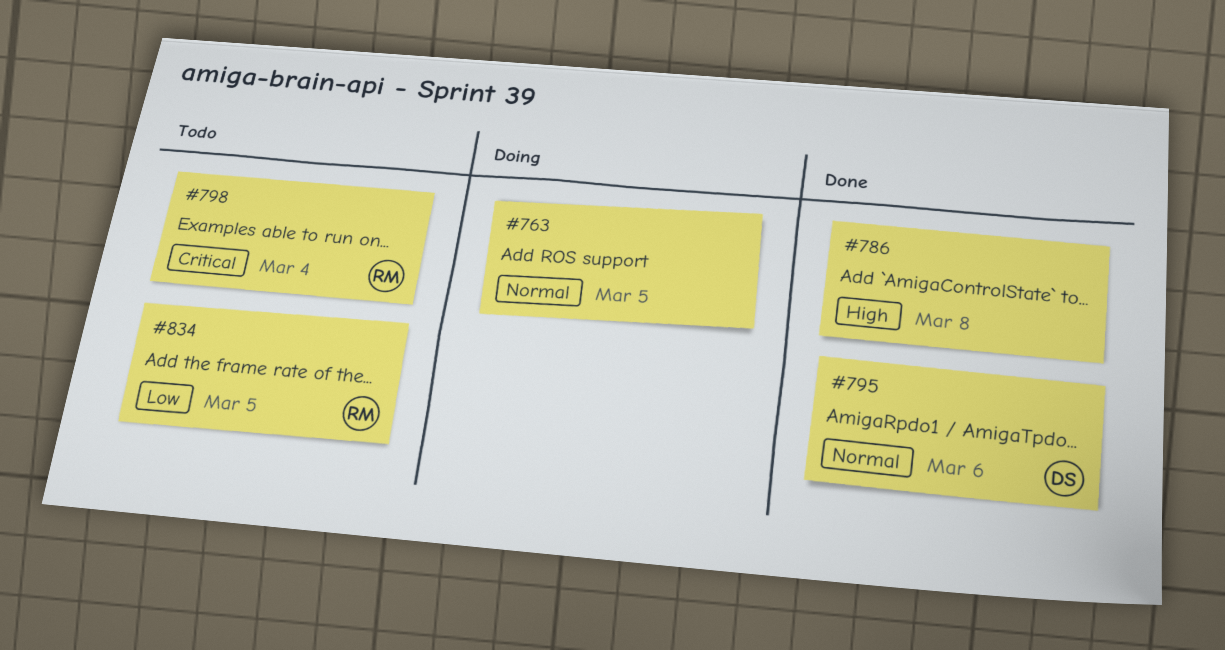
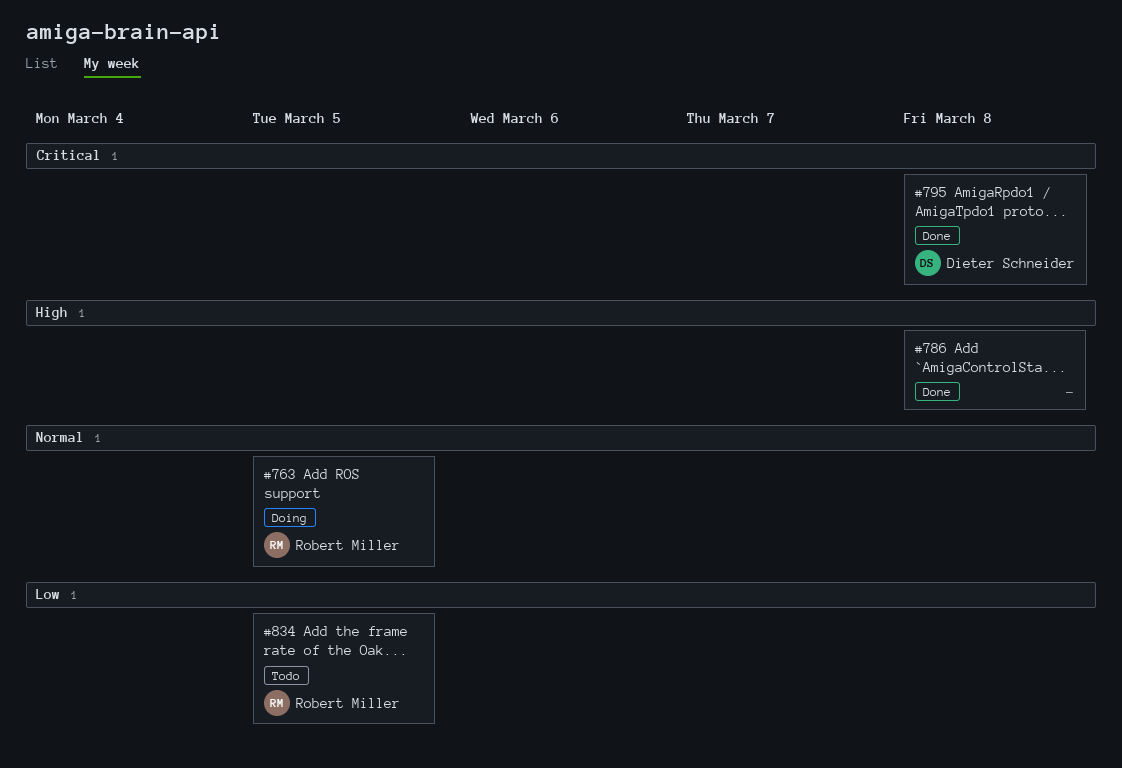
#763, owner: none -> Robert Miller
#795, priority: Normal -> Critical
#795, due: Mar 6 -> Mar 8
#798: present -> none

